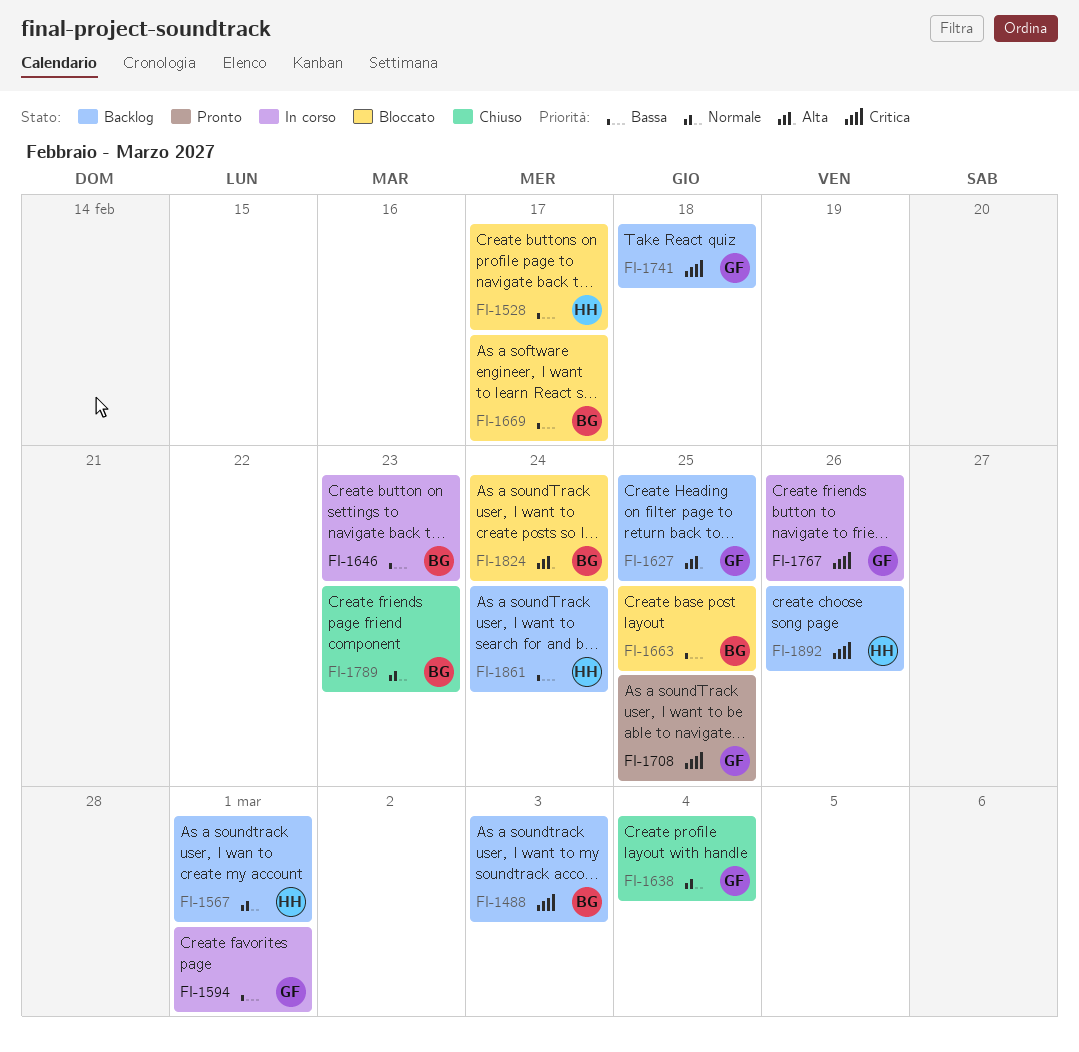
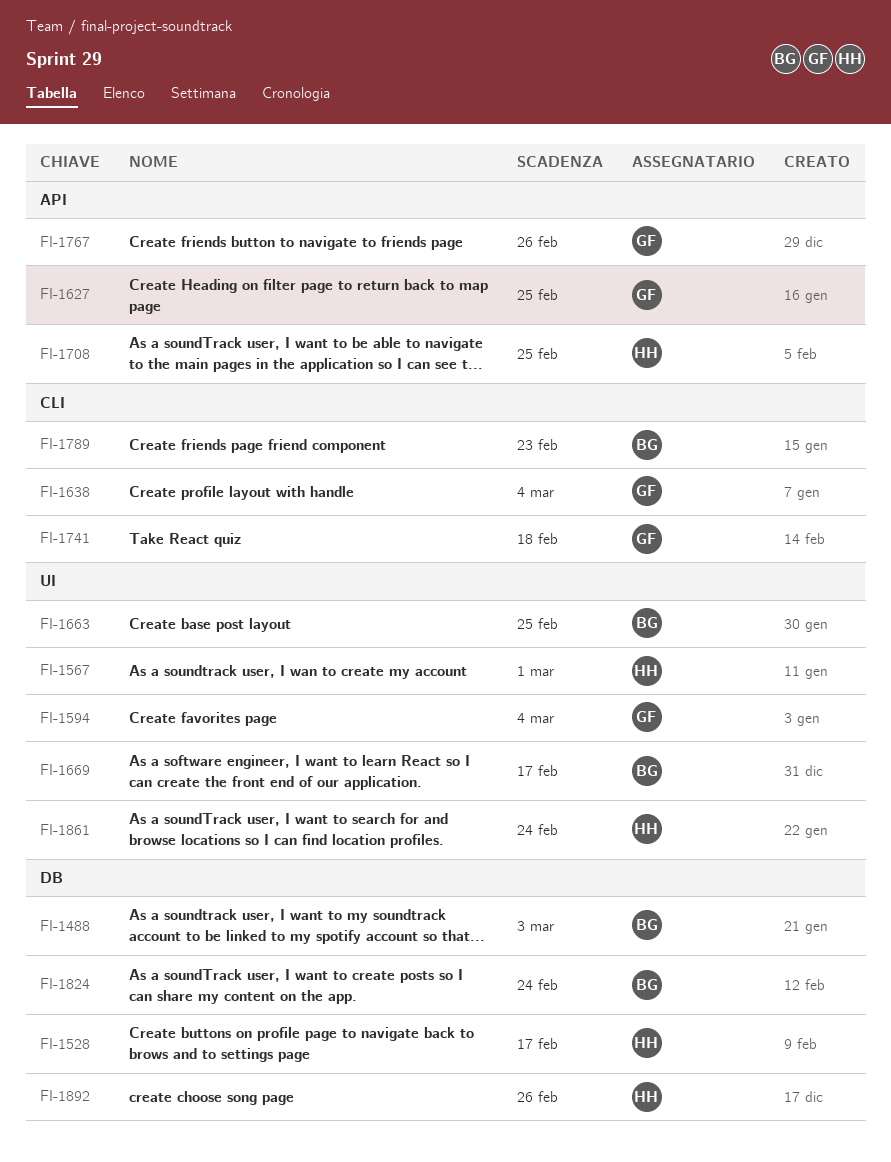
FI-1594, due: Mar 1 -> Mar 4
FI-1646: present -> none
FI-1708, owner: GF -> HH

